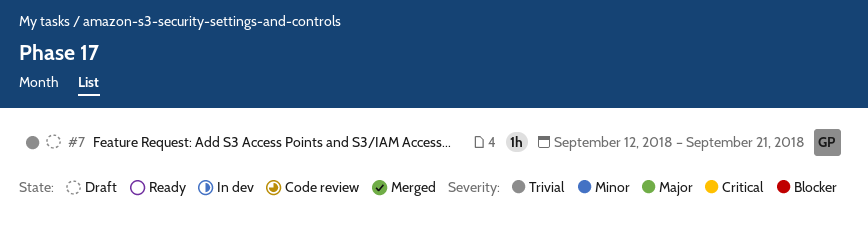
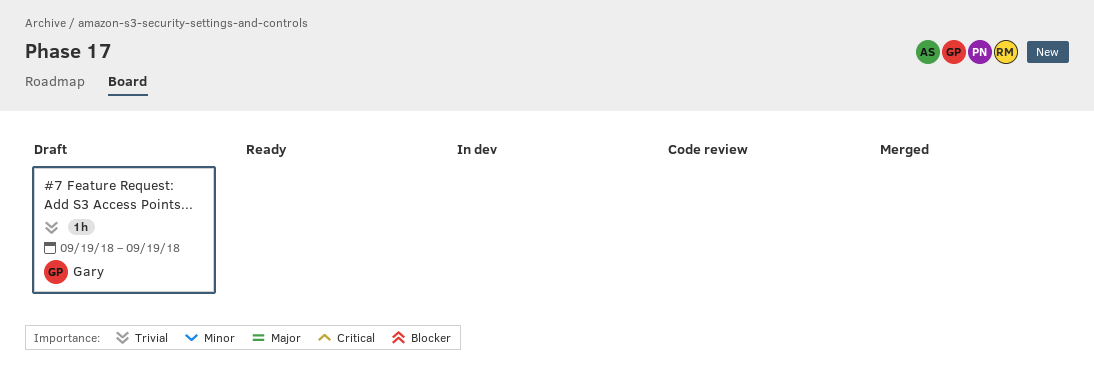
#7, start: Sep 12 -> Sep 19
#7, due: Sep 21 -> Sep 19

